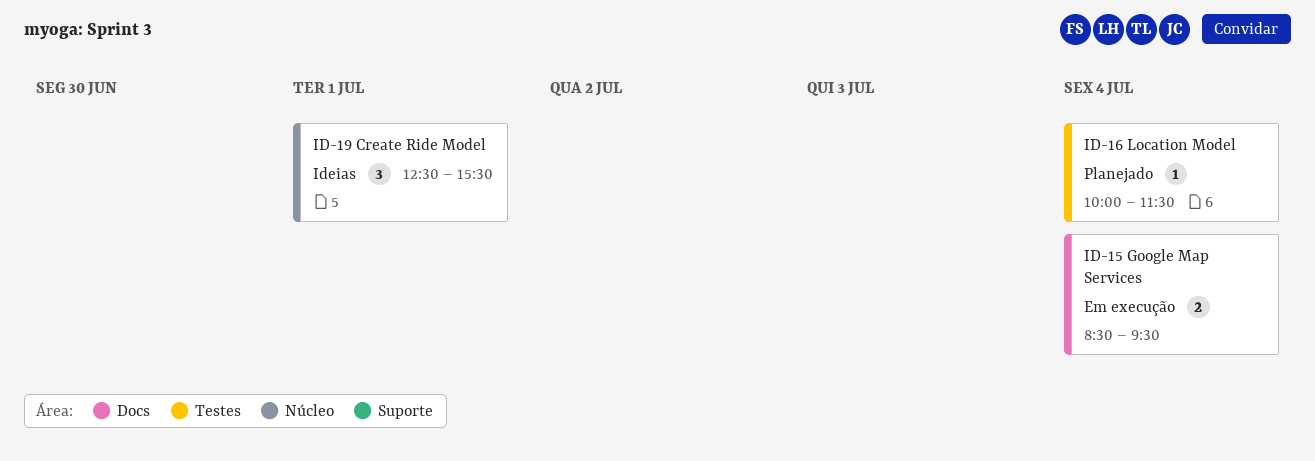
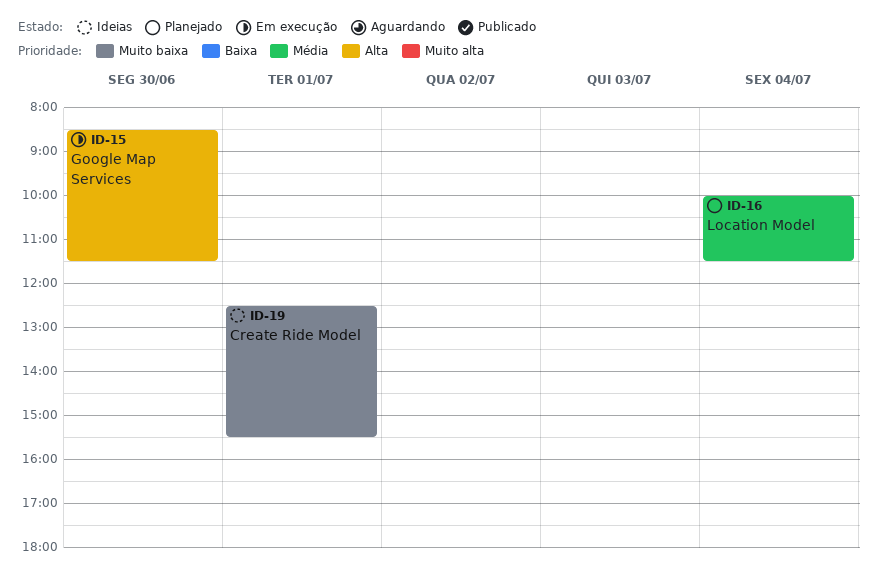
ID-15, day: Jul 4 -> Jun 30
ID-15, ends: 09:30 -> 11:30

